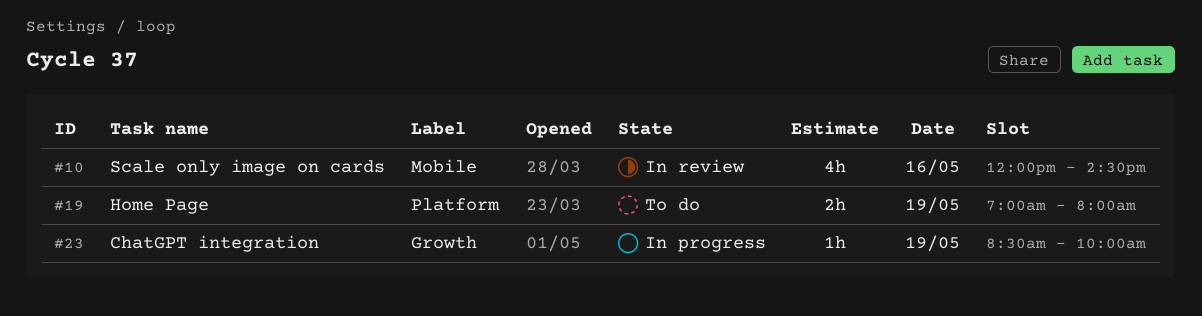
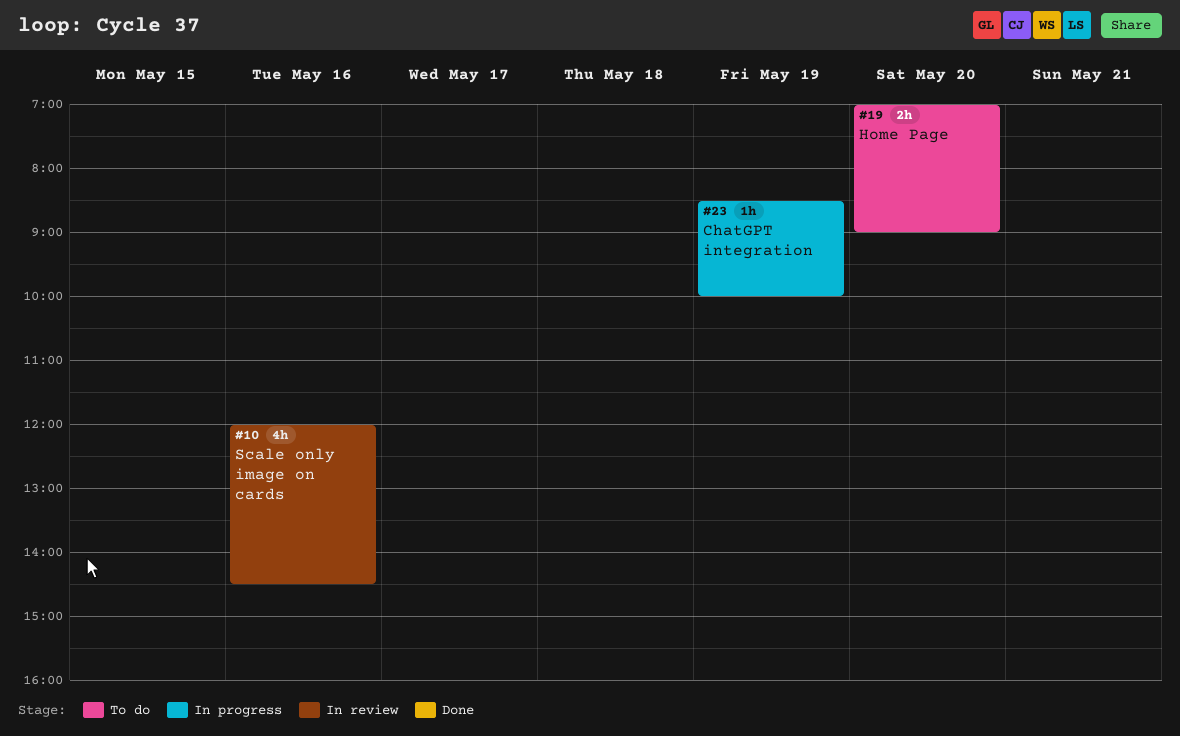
#19, day: May 19 -> May 20
#19, ends: 08:00 -> 09:00

